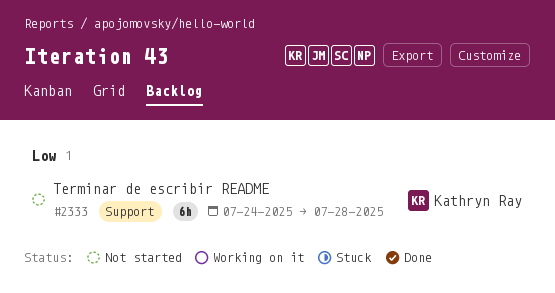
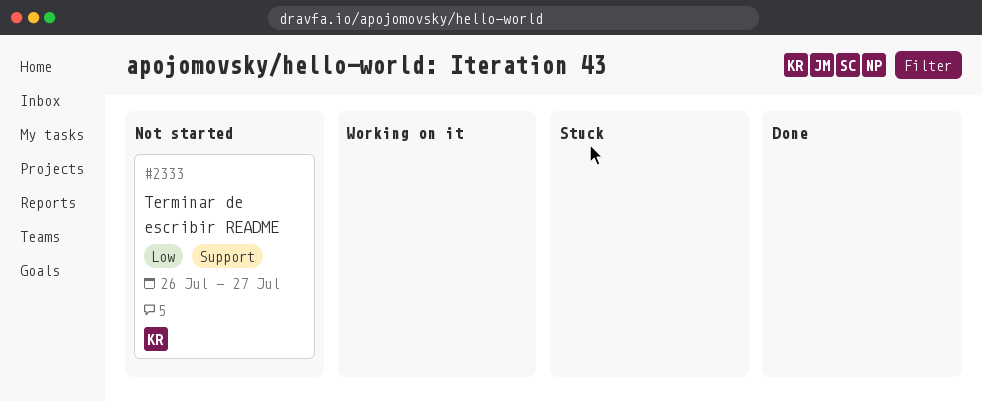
#2333, start: Jul 24 -> Jul 26
#2333, due: Jul 28 -> Jul 27

